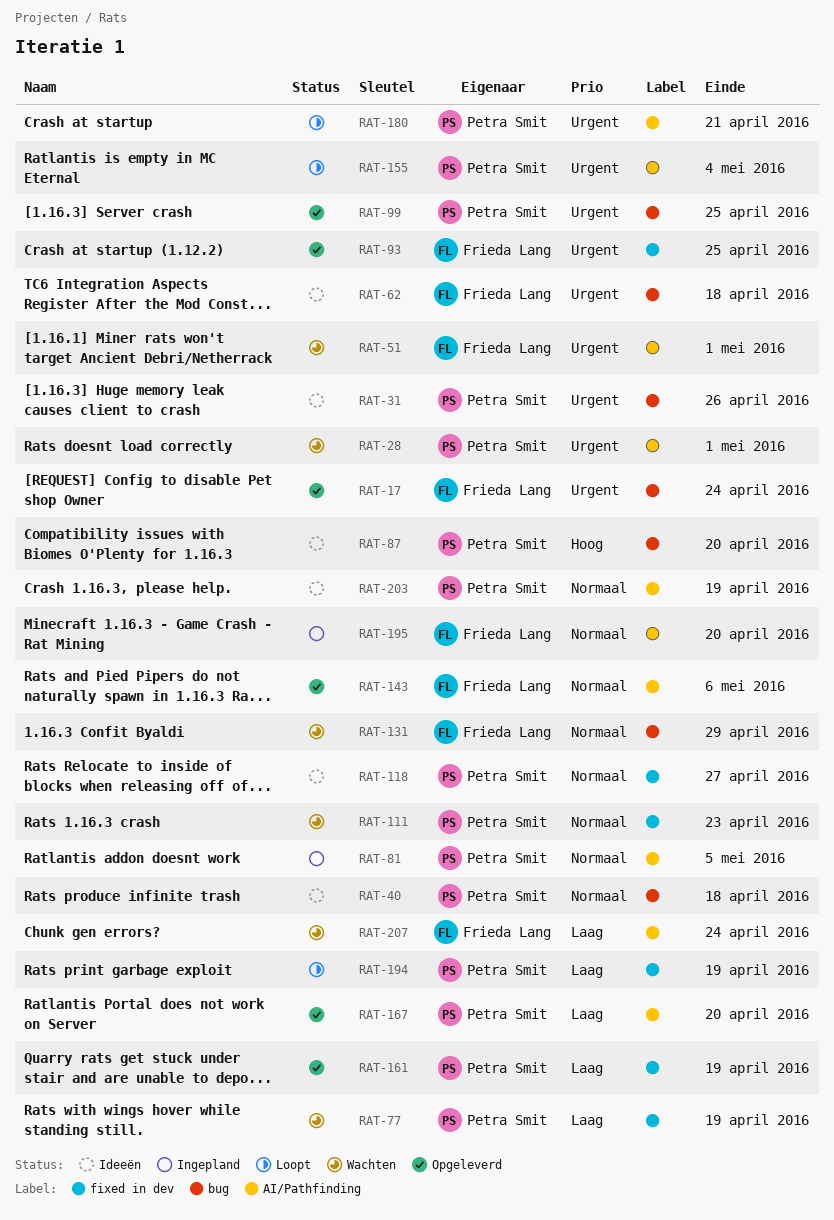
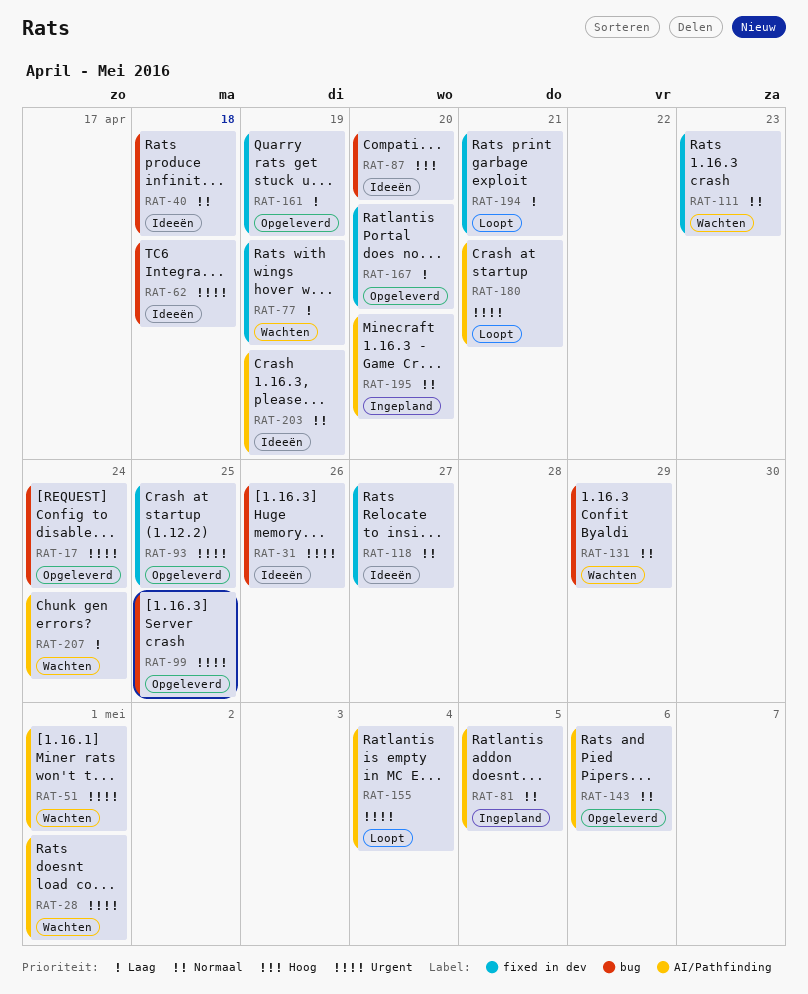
RAT-167, label: AI/Pathfinding -> fixed in dev
RAT-194, due: Apr 19 -> Apr 21

